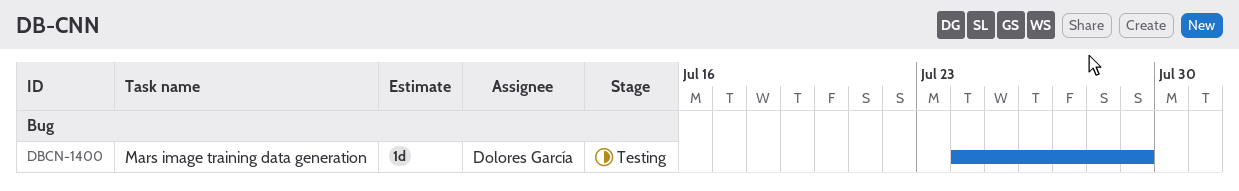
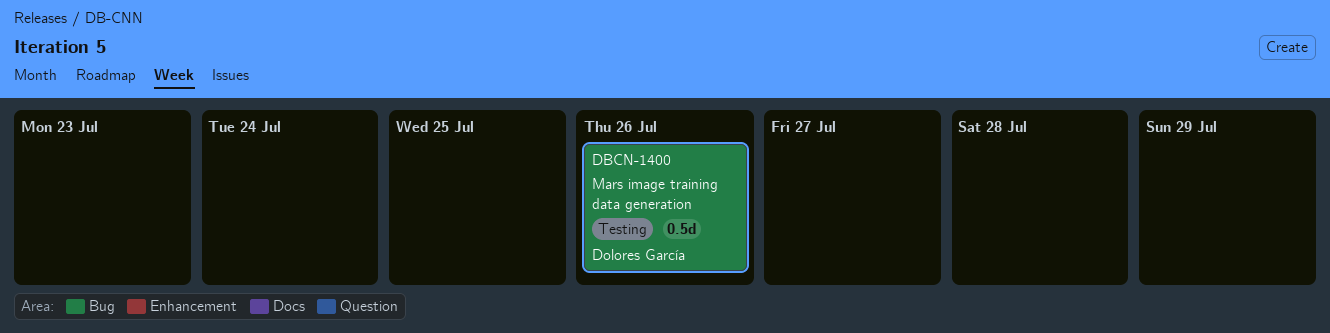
DBCN-1400, estimate: 1d -> 0.5d
DBCN-1400, due: Jul 29 -> Jul 26

